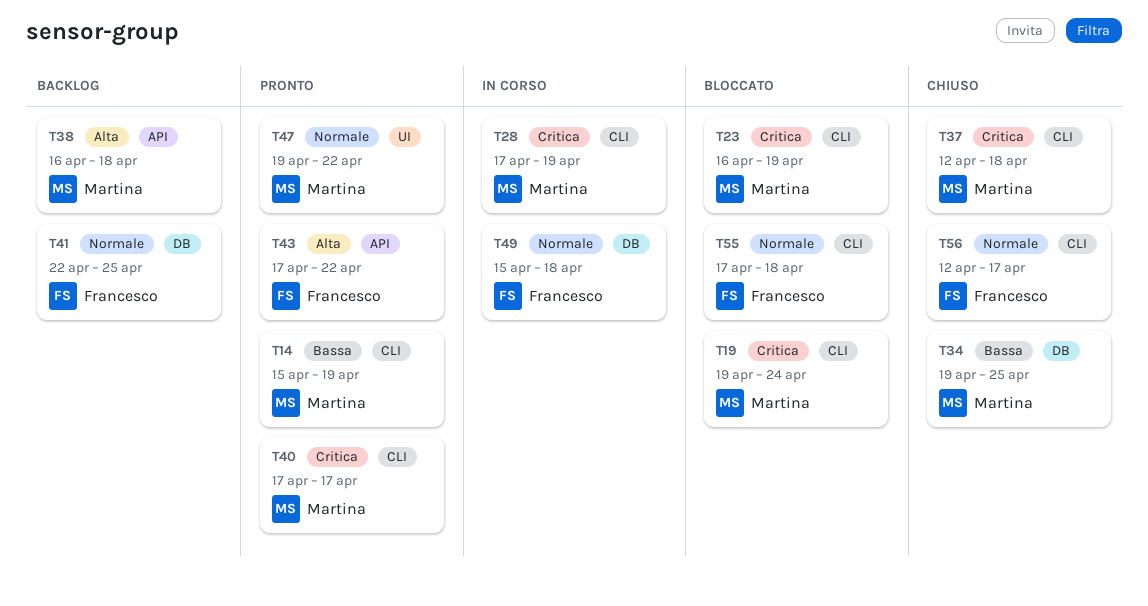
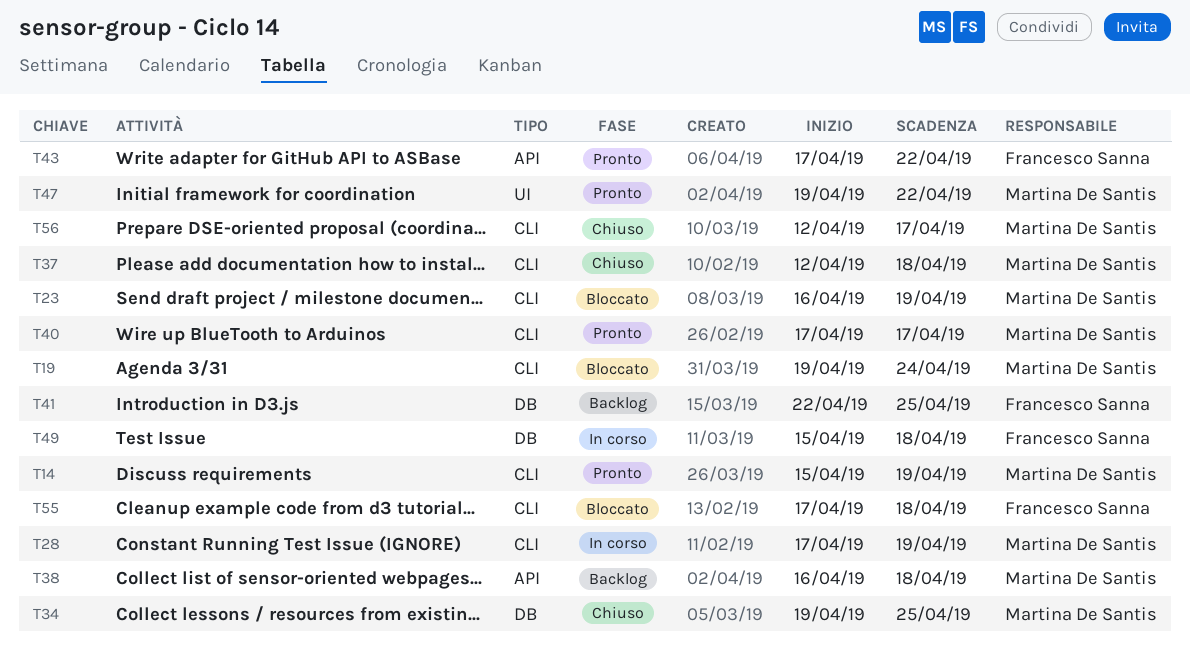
T56, owner: Francesco Sanna -> Martina De Santis

